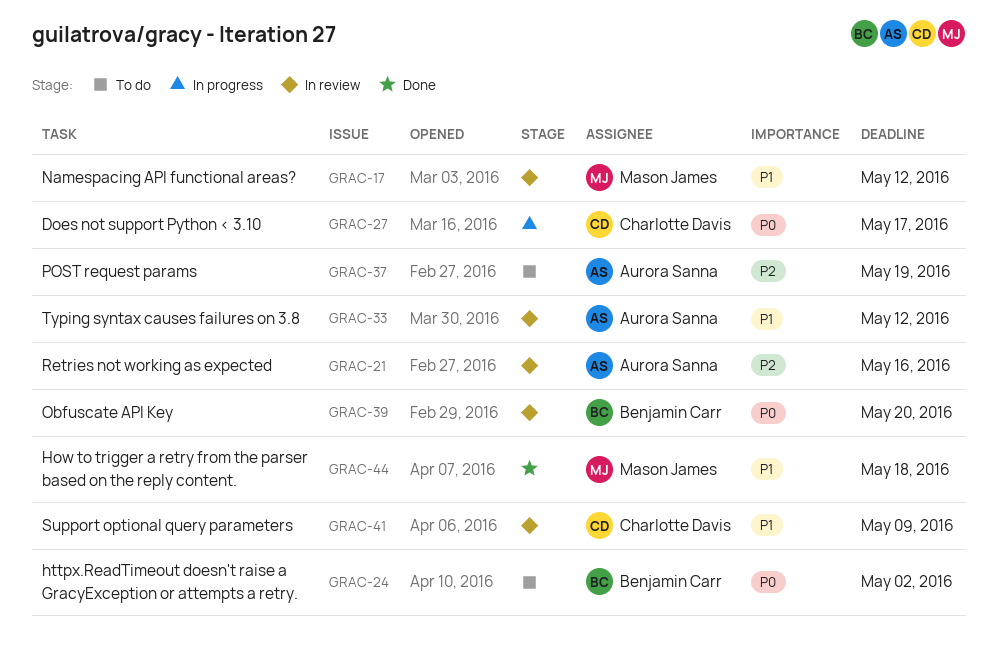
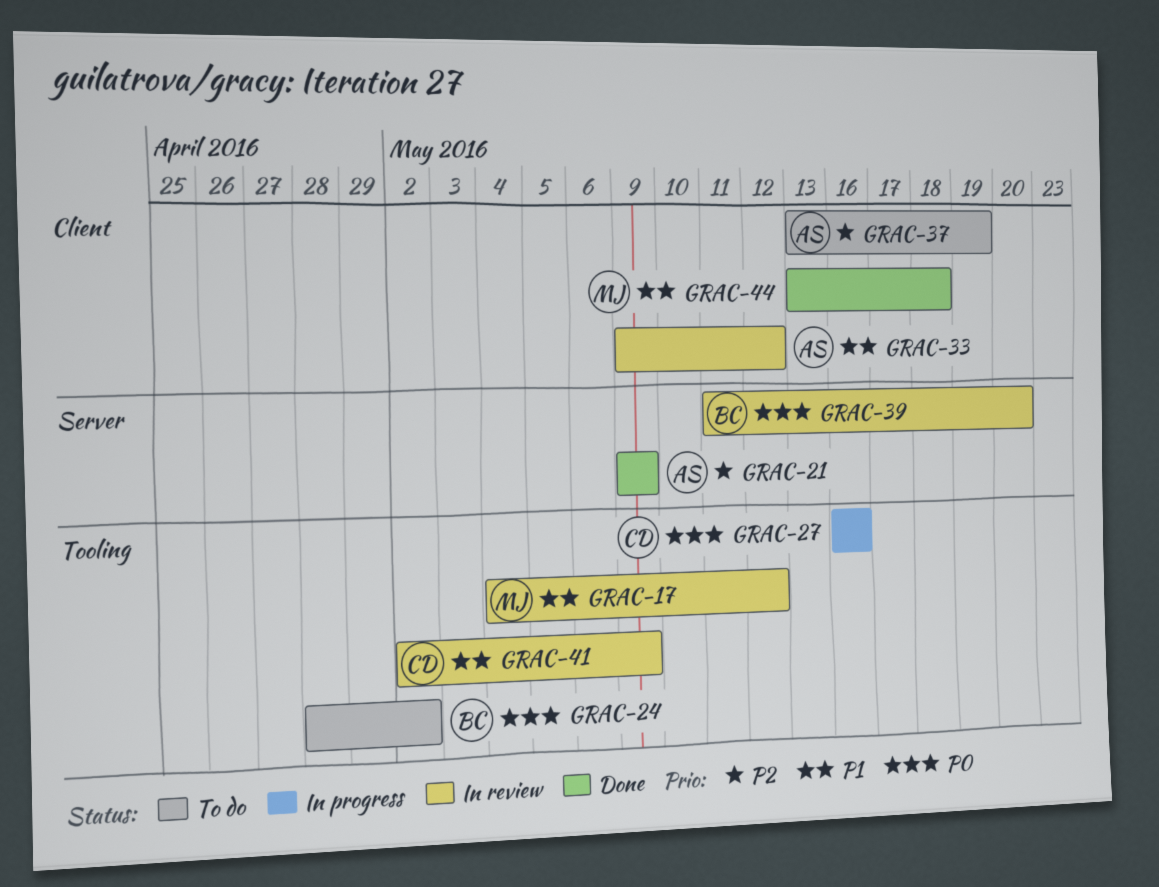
GRAC-21, status: In review -> Done
GRAC-21, due: May 16 -> May 9
GRAC-27, due: May 17 -> May 16

